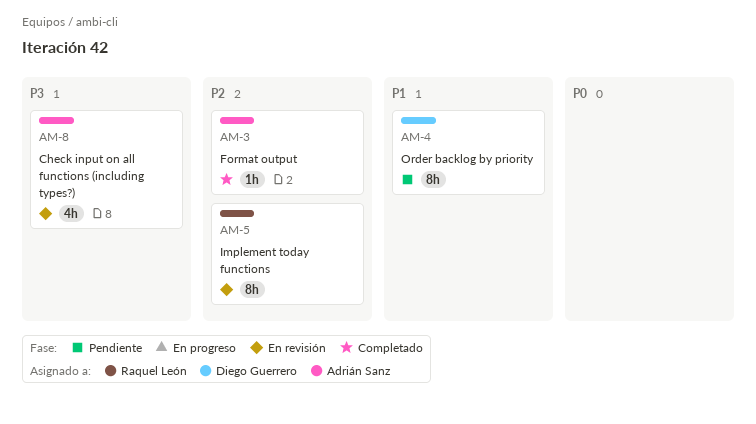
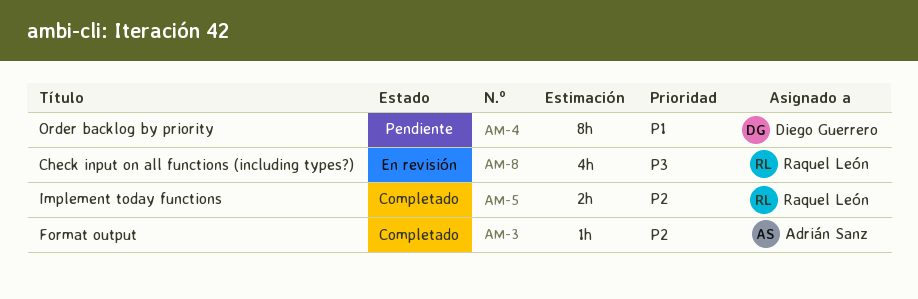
AM-5, status: En revisión -> Completado
AM-5, estimate: 8h -> 2h
AM-8, owner: Adrián Sanz -> Raquel León

